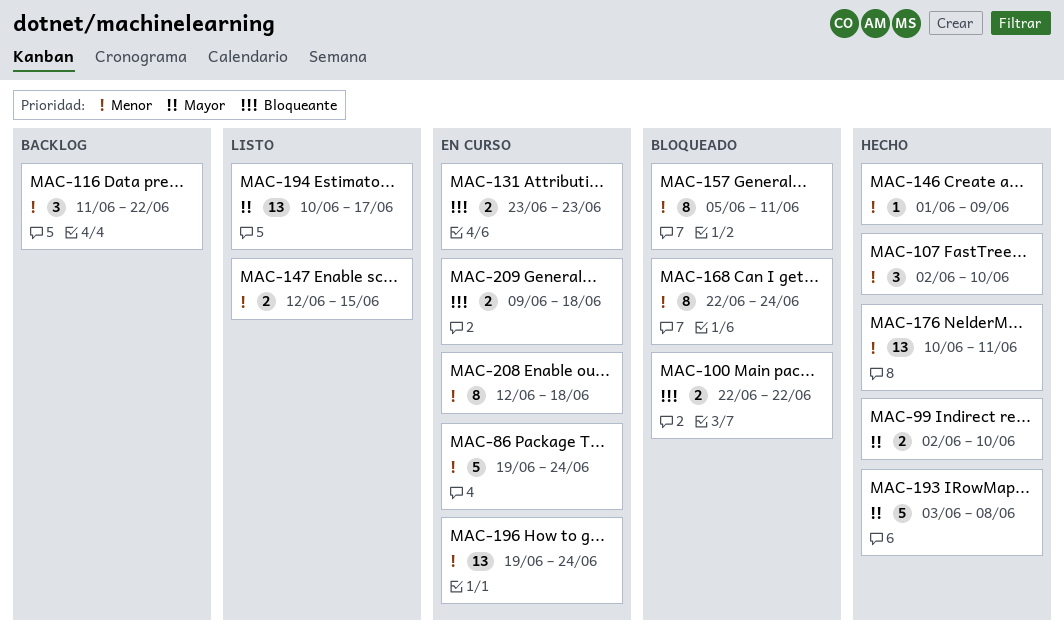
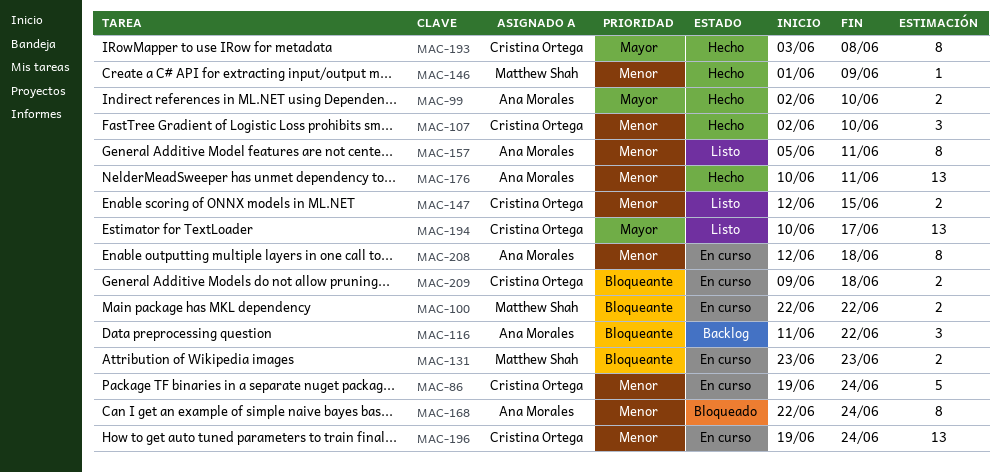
MAC-100, status: Bloqueado -> En curso
MAC-116, priority: Menor -> Bloqueante
MAC-157, status: Bloqueado -> Listo
MAC-193, estimate: 5 -> 8

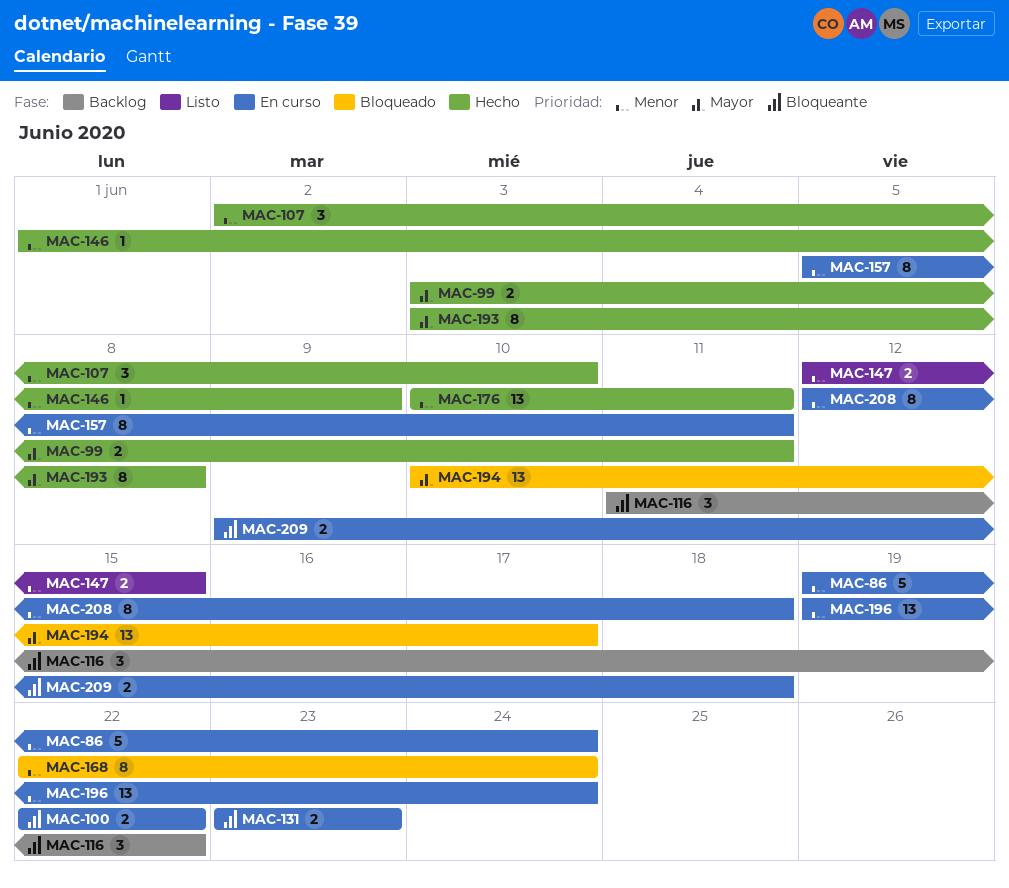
MAC-99, start: Jun 2 -> Jun 3
MAC-99, due: Jun 10 -> Jun 11
MAC-157, status: Listo -> En curso
MAC-194, status: Listo -> Bloqueado

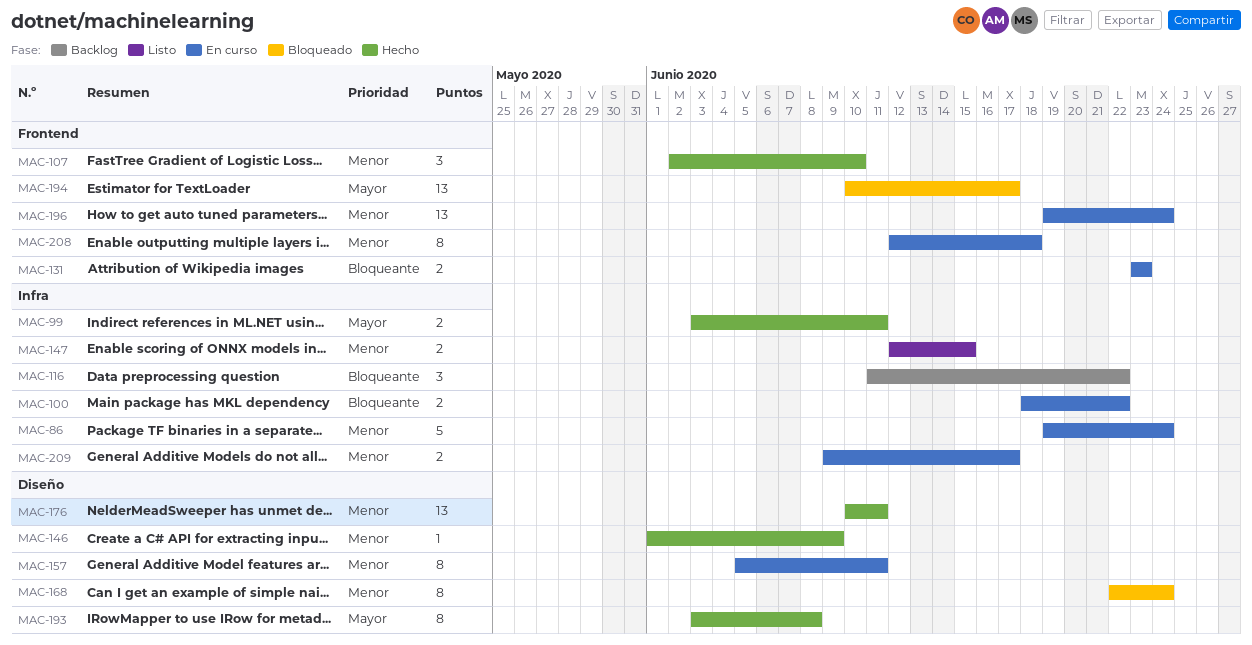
MAC-100, start: Jun 22 -> Jun 18
MAC-209, priority: Bloqueante -> Menor
MAC-209, due: Jun 18 -> Jun 17

